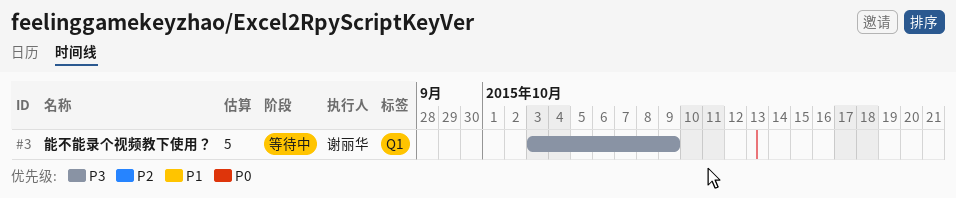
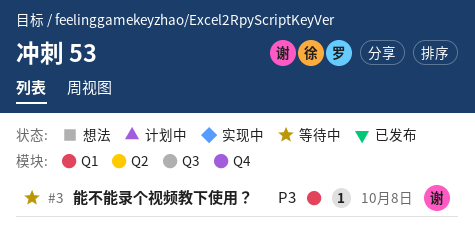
#3, estimate: 5 -> 1
#3, due: Oct 9 -> Oct 8

